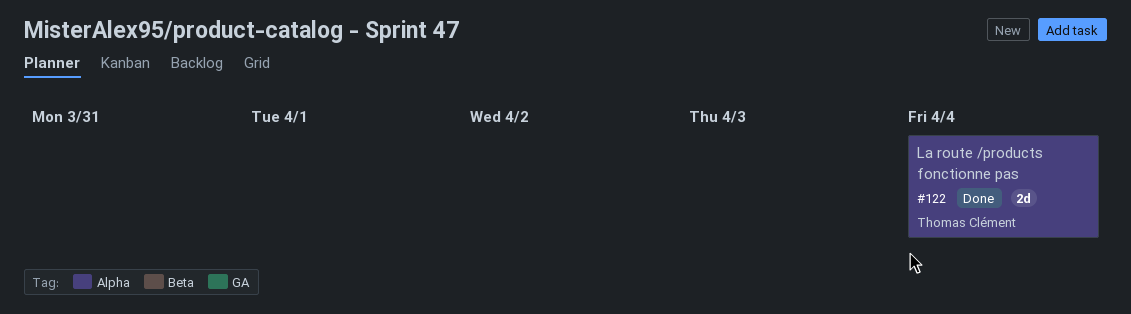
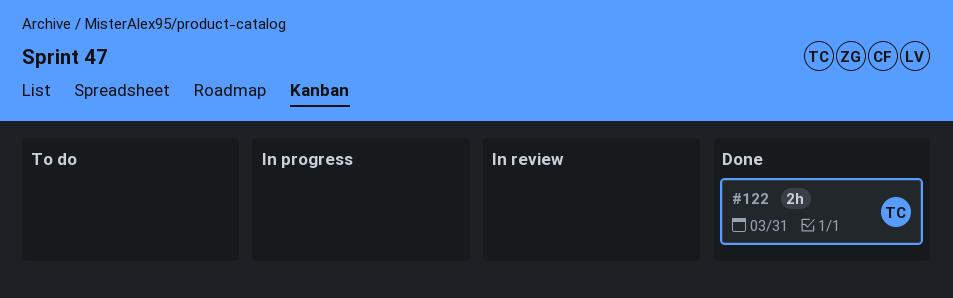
#122, estimate: 2d -> 2h
#122, day: Apr 4 -> Mar 31

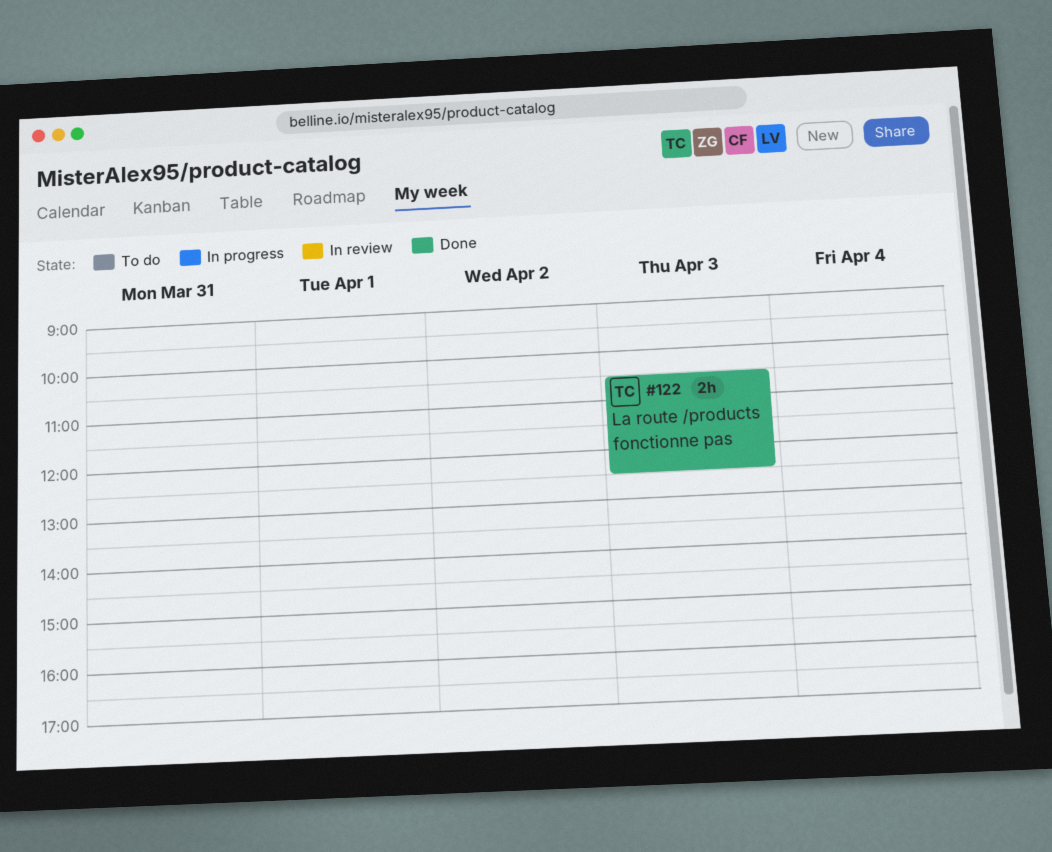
#122, day: Mar 31 -> Apr 3

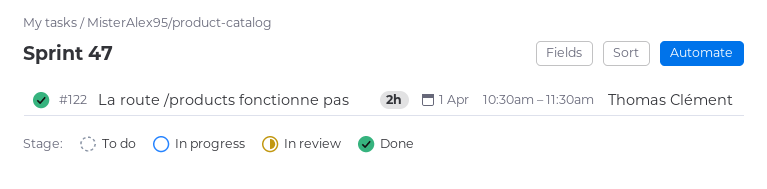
#122, day: Apr 3 -> Apr 1
#122, ends: 12:30 -> 11:30

